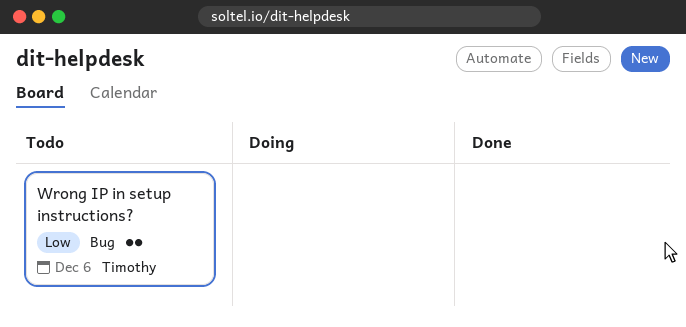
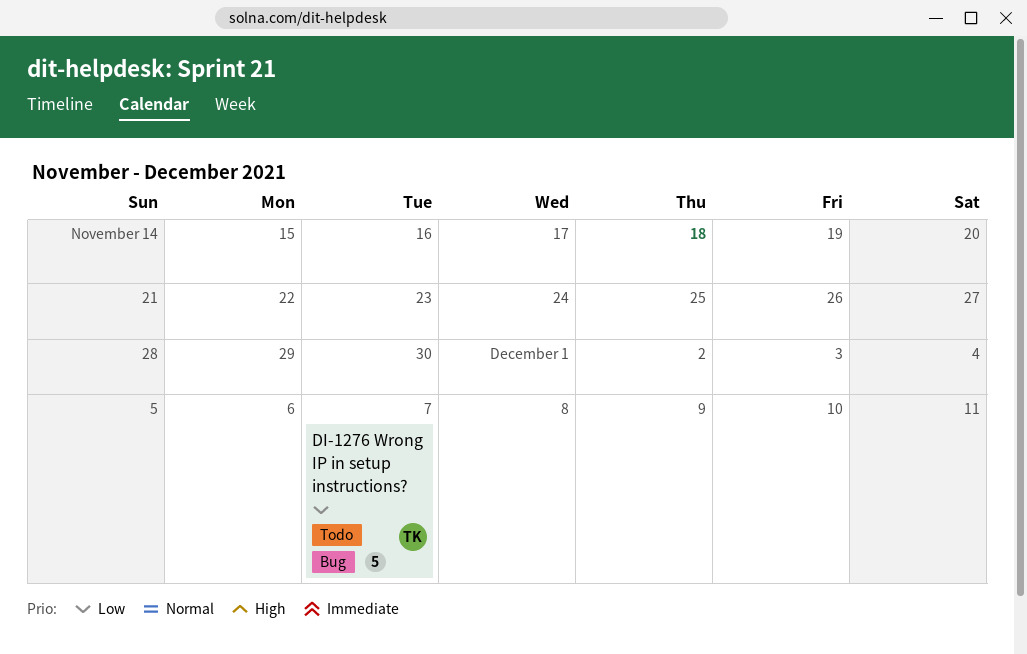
Wrong IP in setup instructions?, estimate: 2 -> 5
Wrong IP in setup instructions?, due: Dec 6 -> Dec 7

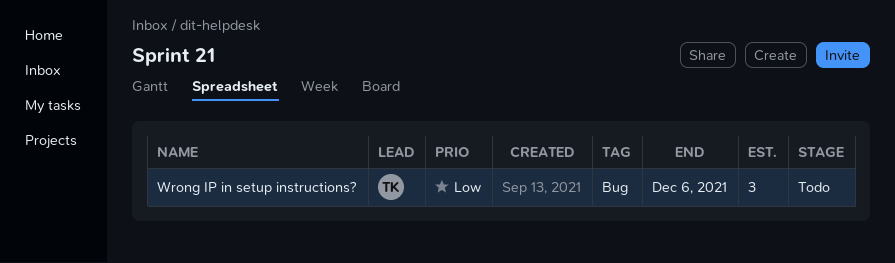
Wrong IP in setup instructions?, estimate: 5 -> 3
Wrong IP in setup instructions?, due: Dec 7 -> Dec 6

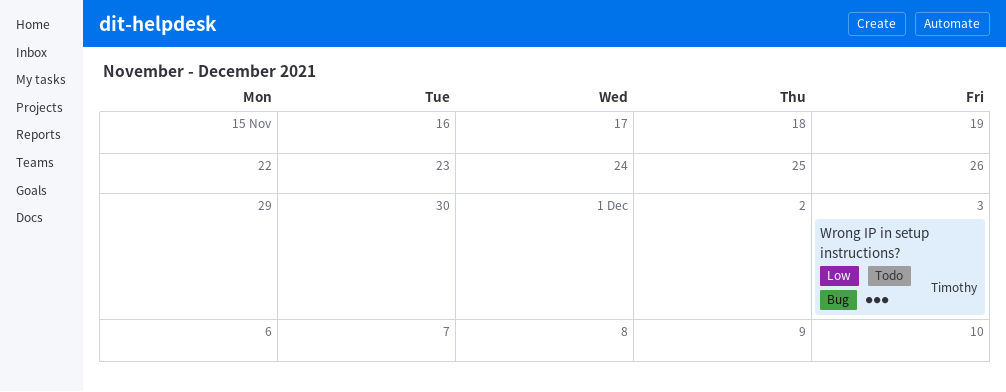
Wrong IP in setup instructions?, due: Dec 6 -> Dec 3

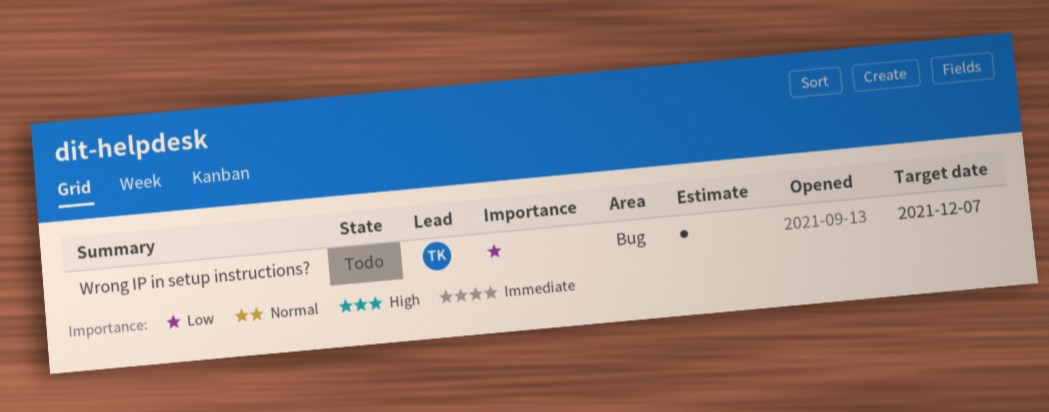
Wrong IP in setup instructions?, estimate: 3 -> 1
Wrong IP in setup instructions?, due: Dec 3 -> Dec 7

